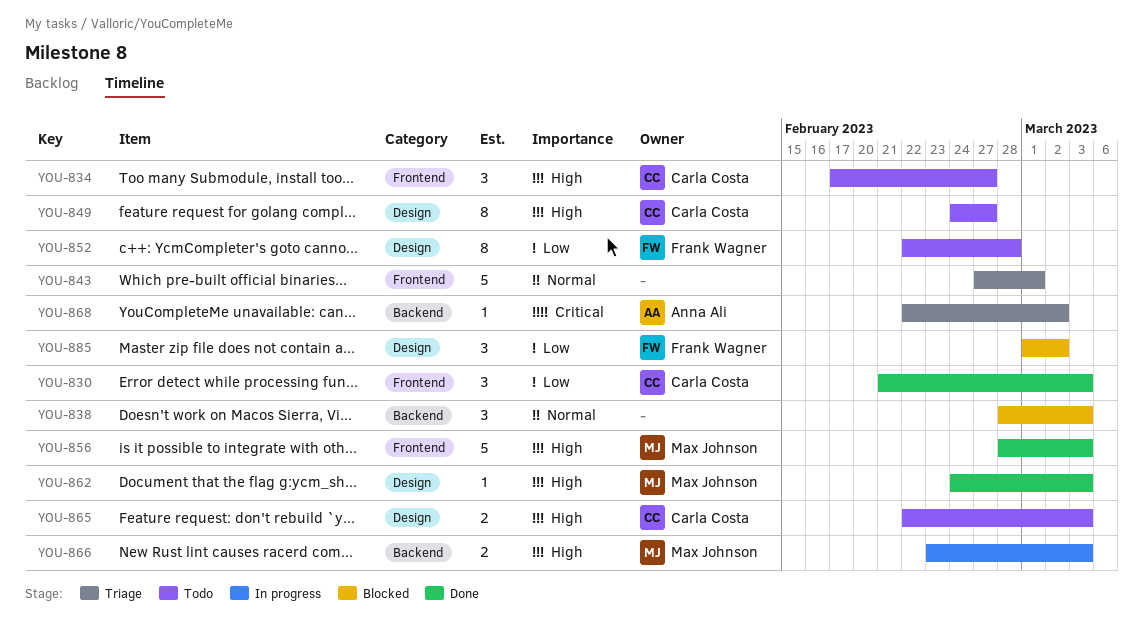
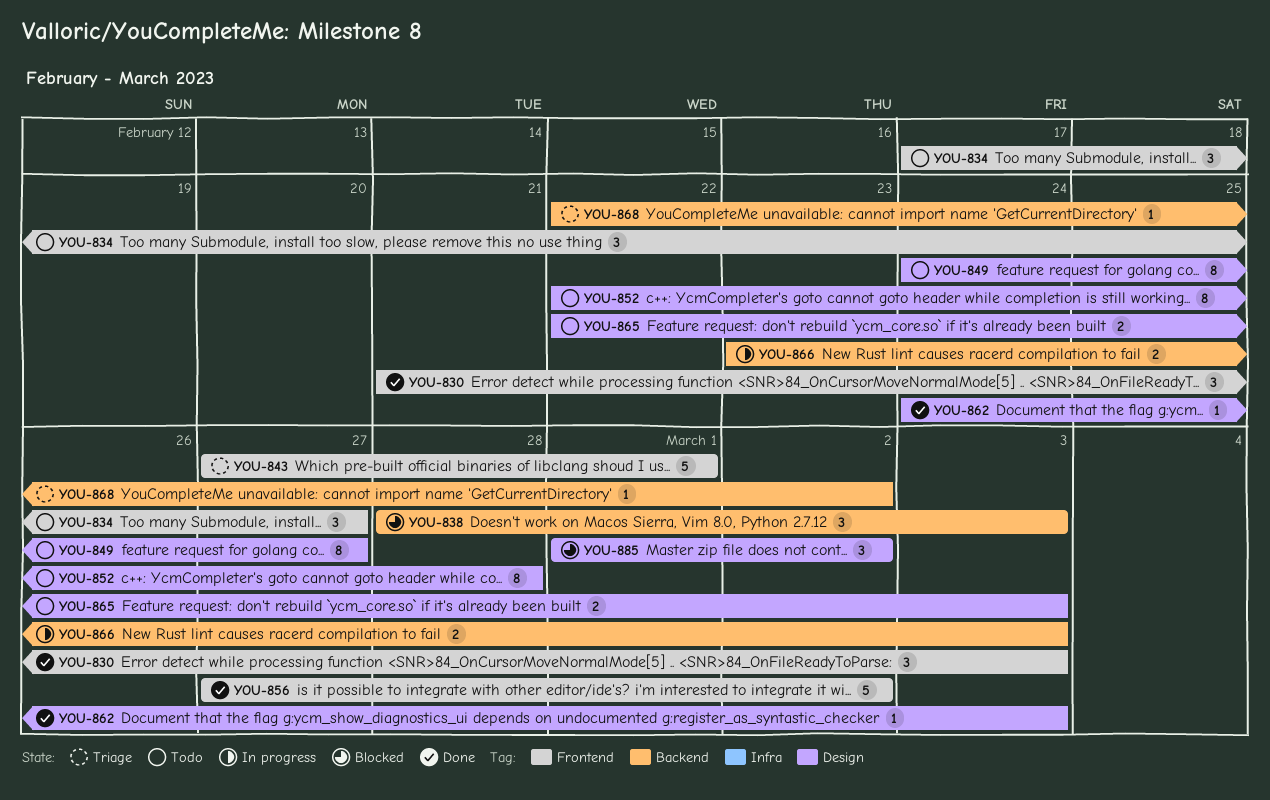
YOU-856, start: Feb 28 -> Feb 27
YOU-856, due: Mar 3 -> Mar 2

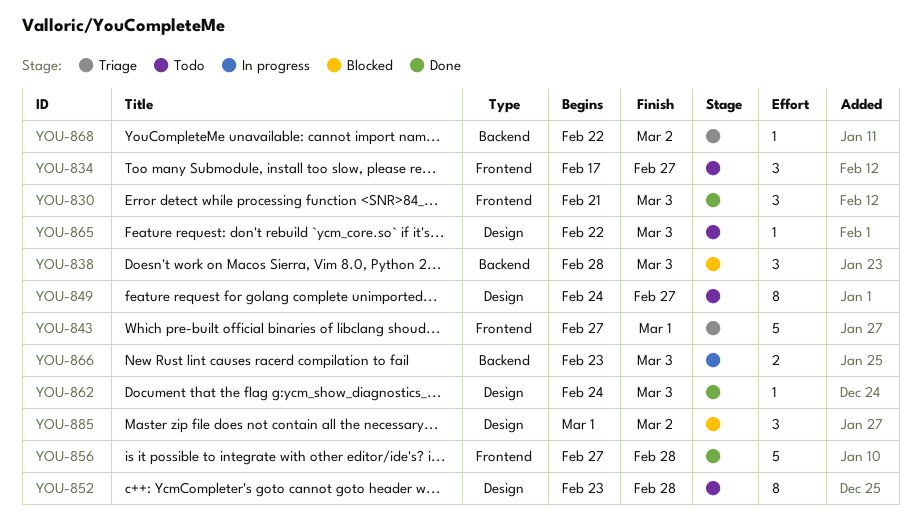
YOU-852, start: Feb 22 -> Feb 23
YOU-856, due: Mar 2 -> Feb 28
YOU-865, estimate: 2 -> 1

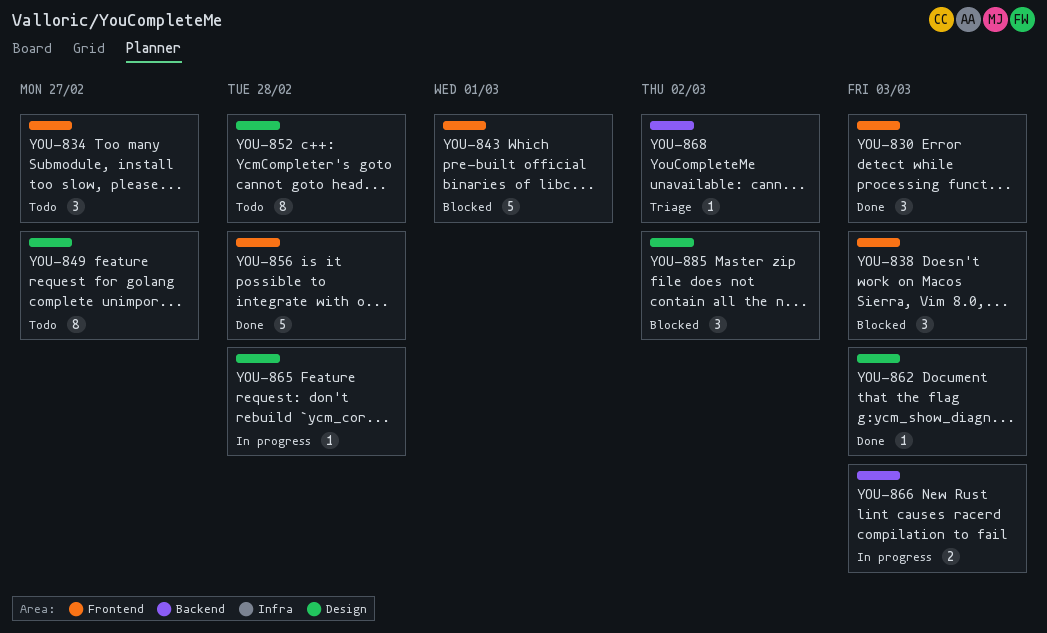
YOU-838, label: Backend -> Frontend
YOU-843, status: Triage -> Blocked
YOU-865, status: Todo -> In progress
YOU-865, due: Mar 3 -> Feb 28

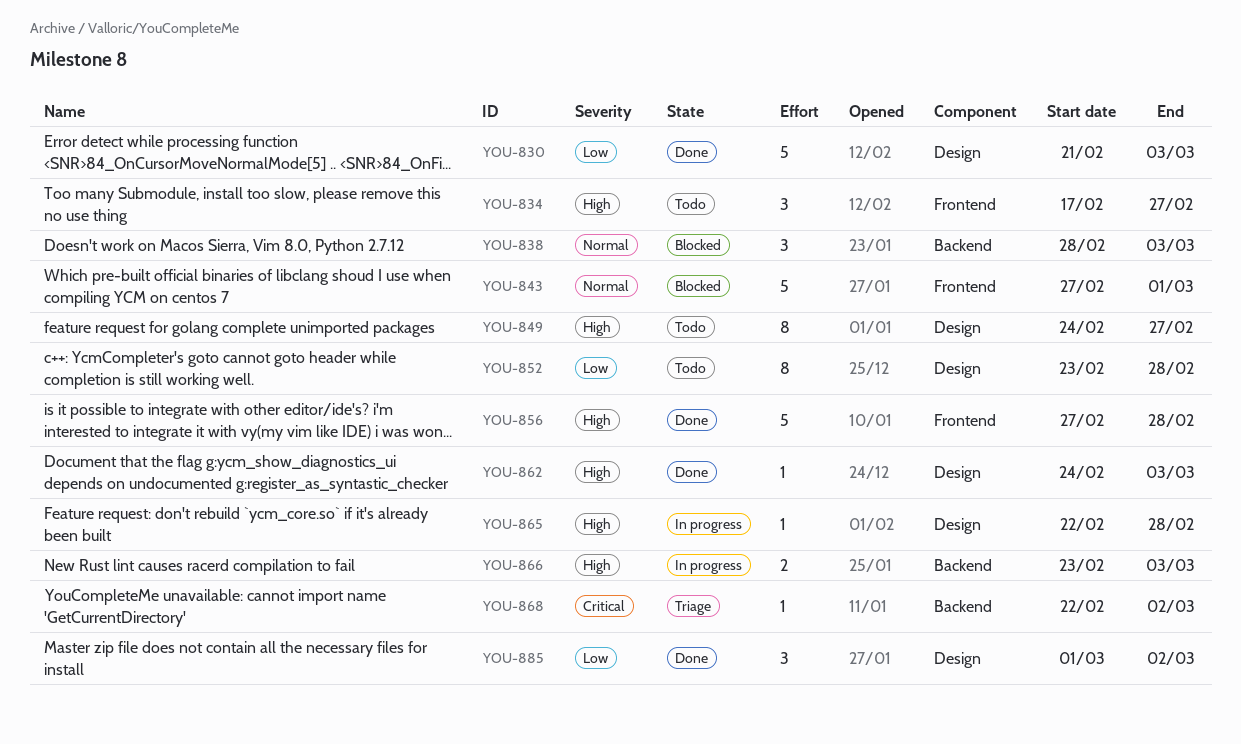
YOU-830, label: Frontend -> Design
YOU-830, estimate: 3 -> 5
YOU-838, label: Frontend -> Backend
YOU-885, status: Blocked -> Done

